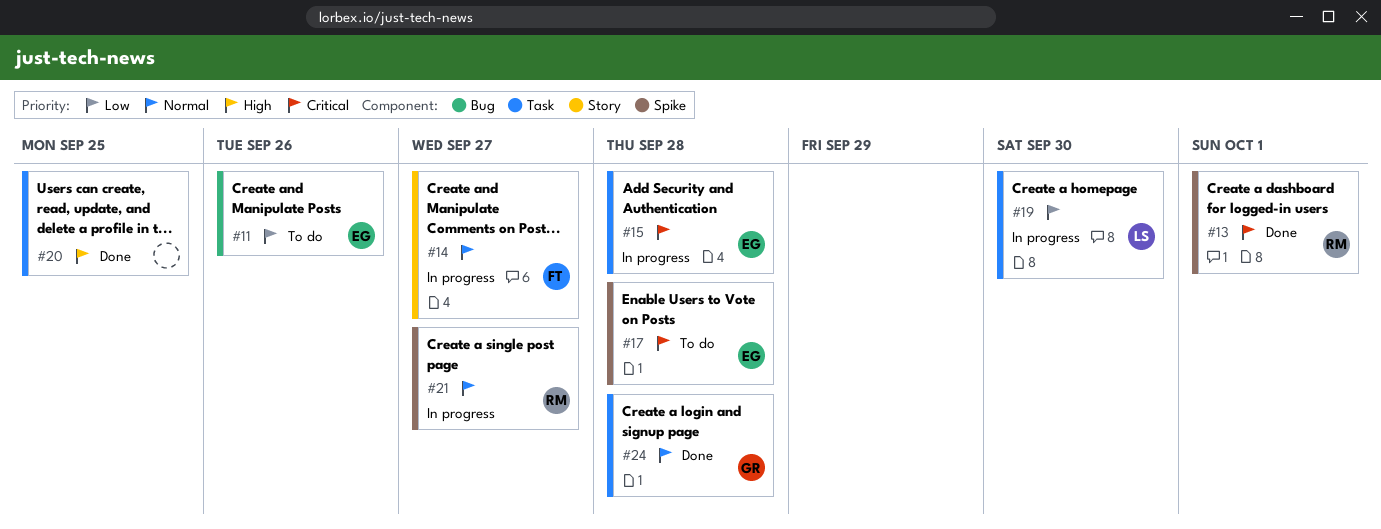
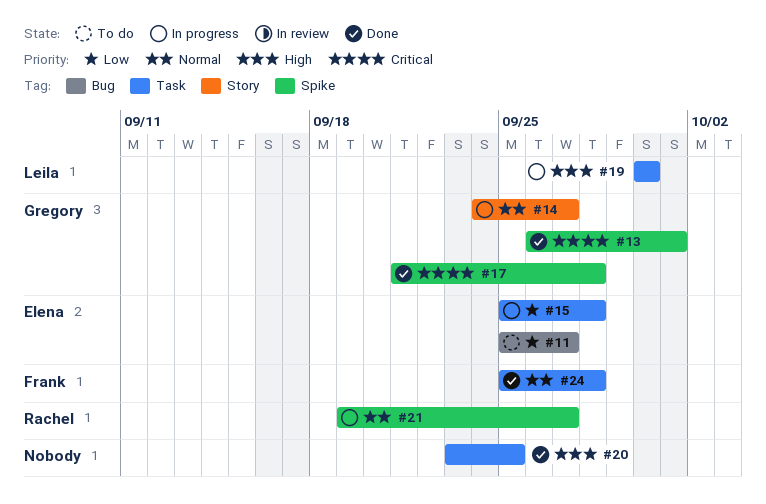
#11, due: Sep 26 -> Sep 27
#13, owner: Rachel -> Gregory
#14, owner: Frank -> Gregory
#15, priority: Critical -> Low
#17, status: To do -> Done
#17, owner: Elena -> Gregory
#19, priority: Low -> High
#24, owner: Gregory -> Frank

